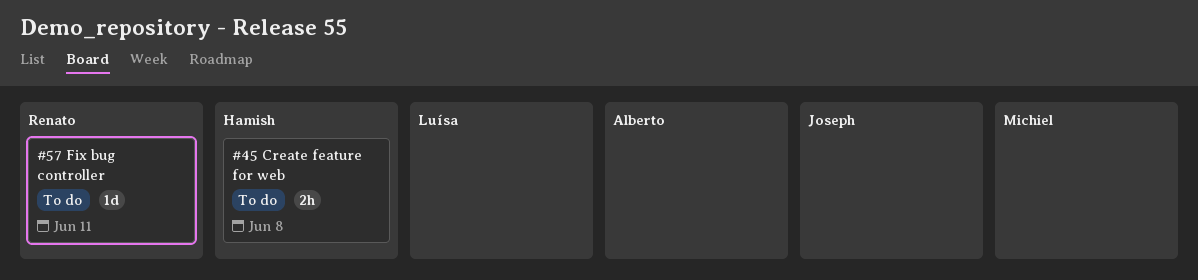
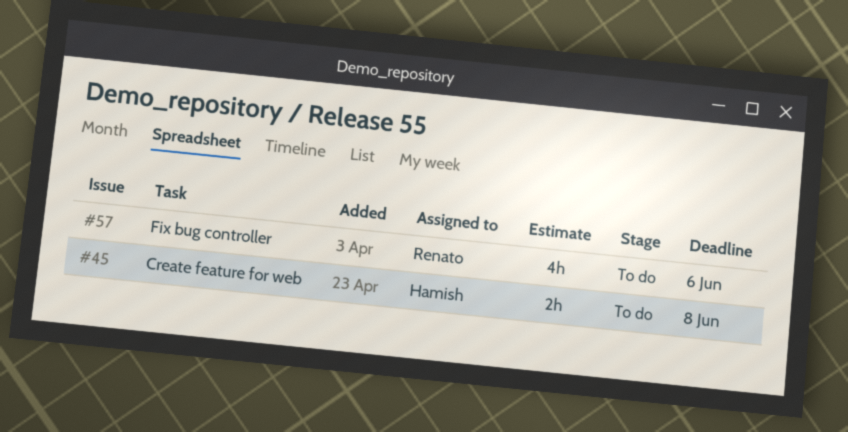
#57, estimate: 1d -> 4h
#57, due: Jun 11 -> Jun 6

